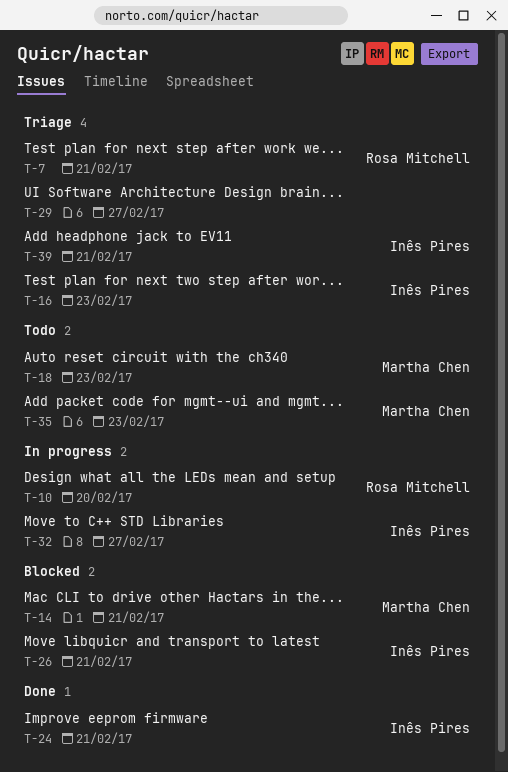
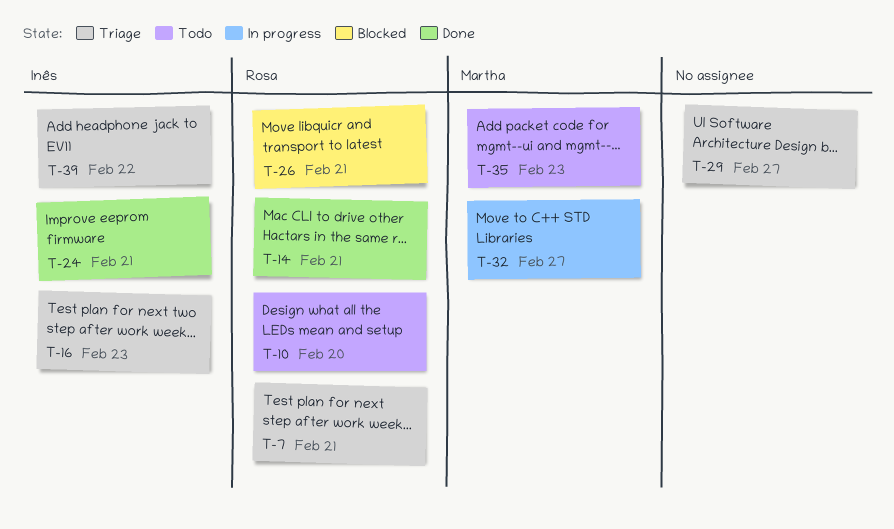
T-10, status: In progress -> Todo
T-14, status: Blocked -> Done
T-14, owner: Martha Chen -> Rosa Mitchell
T-18: present -> none
T-26, owner: Inês Pires -> Rosa Mitchell
T-32, owner: Inês Pires -> Martha Chen
T-39, due: Feb 21 -> Feb 22

